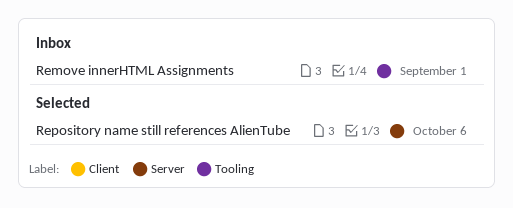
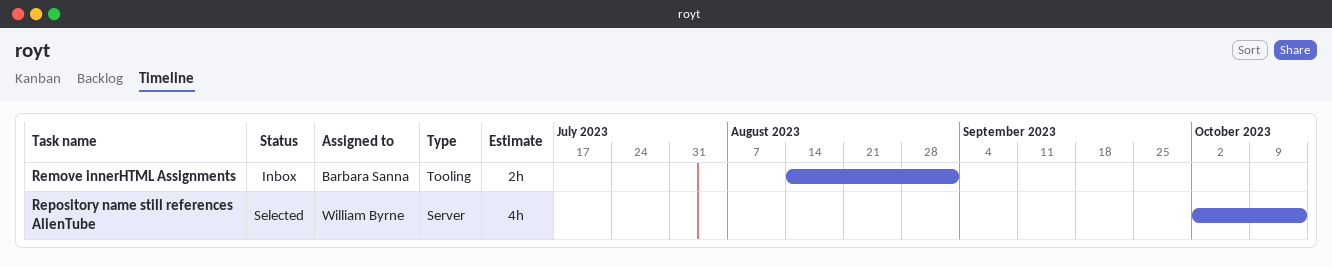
Repository name still references AlienTube, due: Oct 6 -> Oct 13

